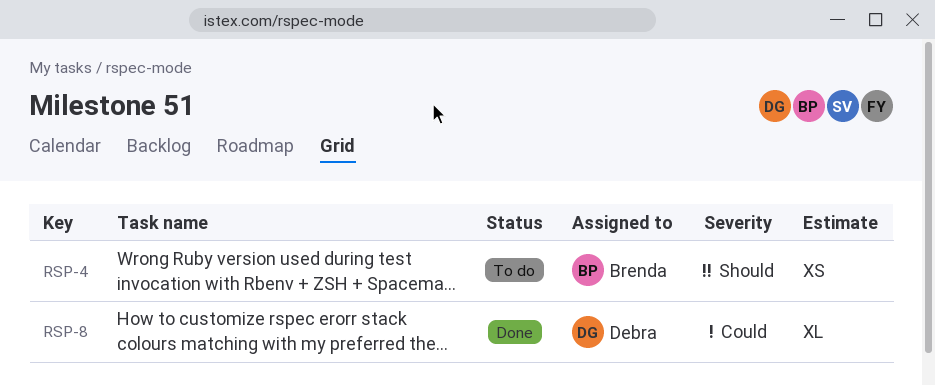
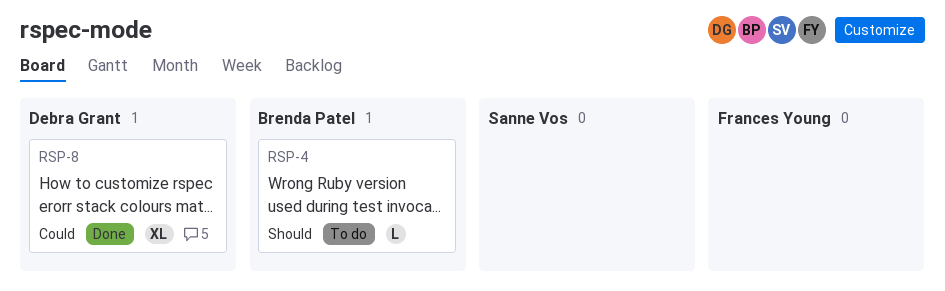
RSP-4, estimate: XS -> L

